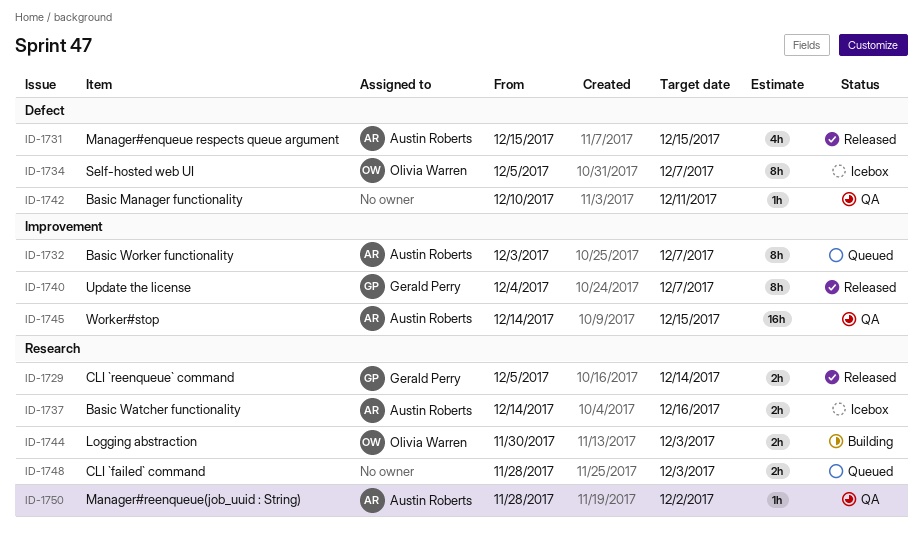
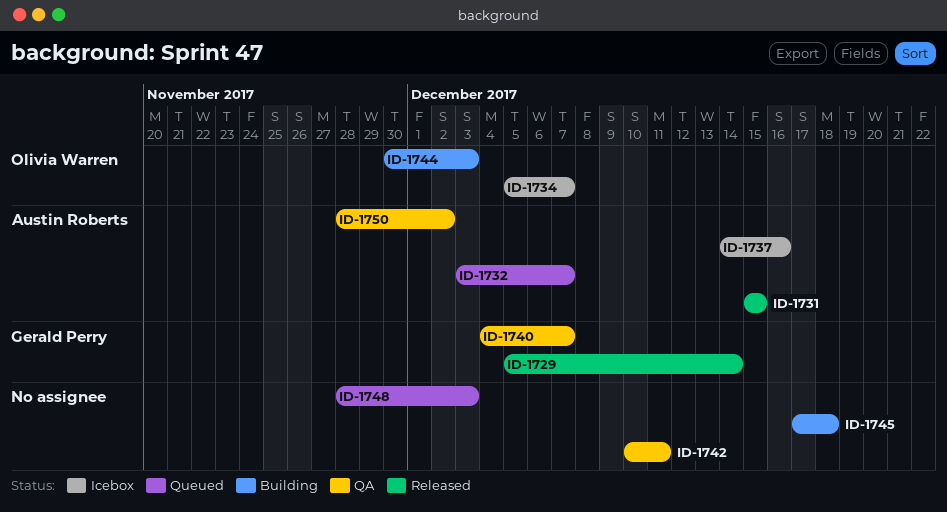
ID-1740, status: Released -> QA
ID-1745, status: QA -> Building
ID-1745, owner: Austin Roberts -> none
ID-1745, start: Dec 14 -> Dec 17
ID-1745, due: Dec 15 -> Dec 18

